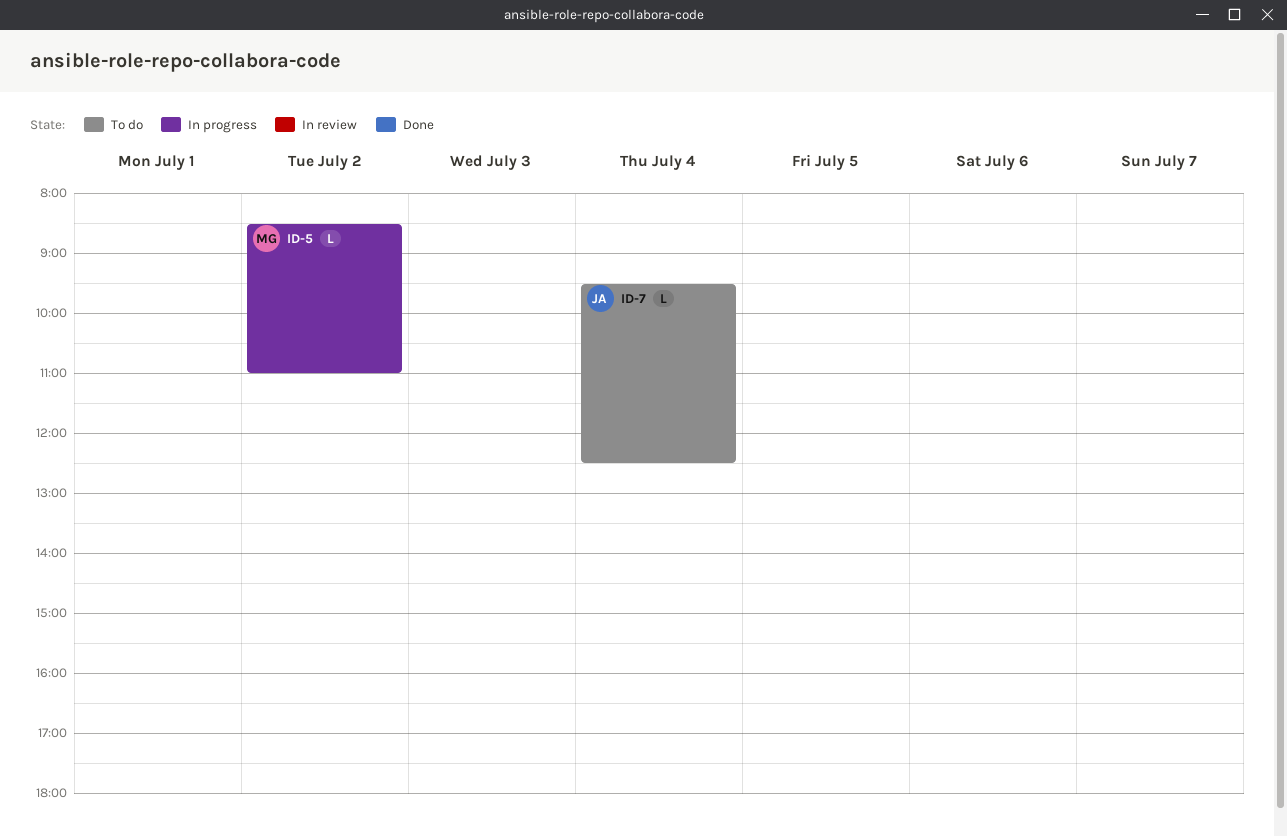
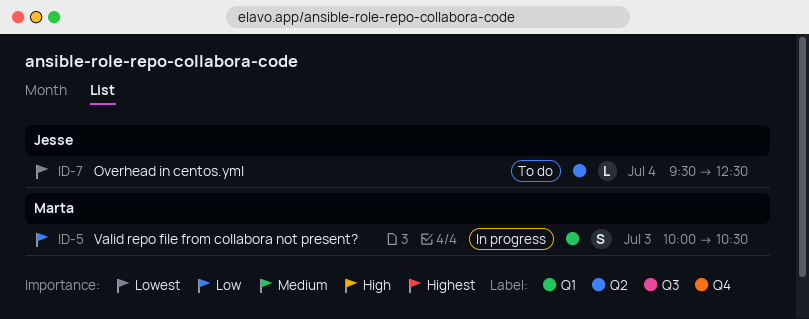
ID-5, estimate: L -> S
ID-5, day: Jul 2 -> Jul 3
ID-5, begins: 08:30 -> 10:00
ID-5, ends: 11:00 -> 10:30

